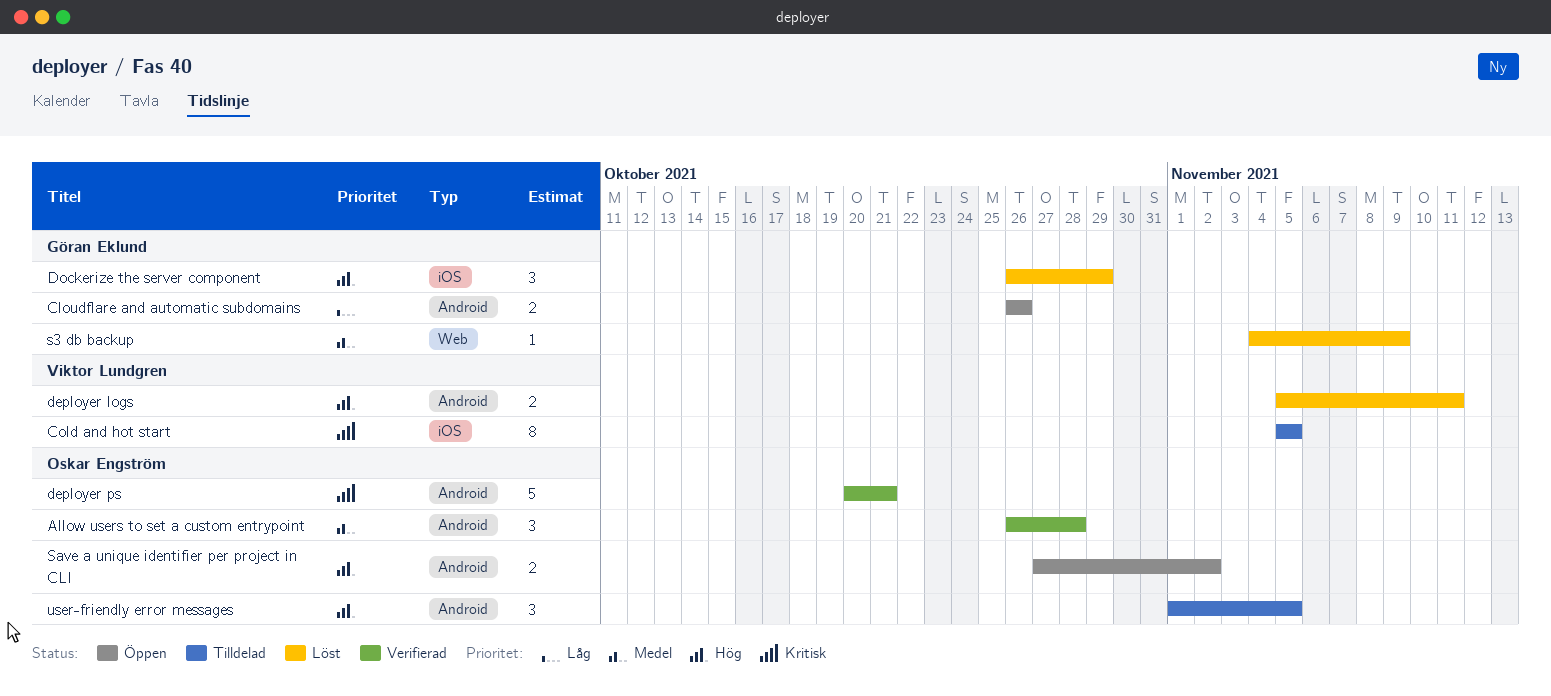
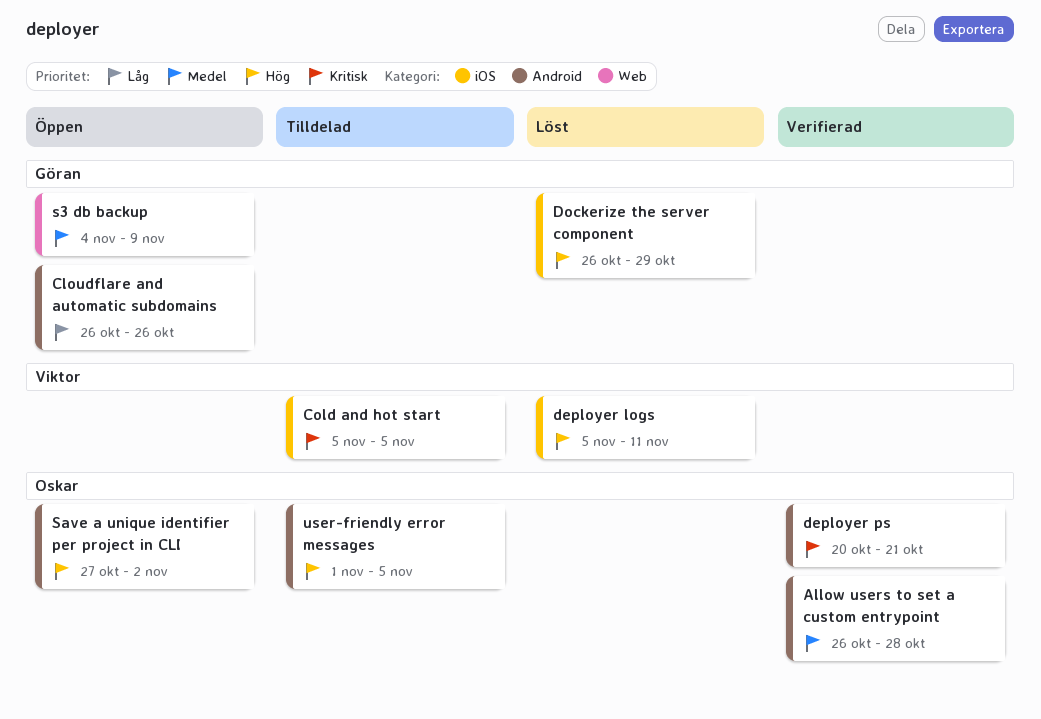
deployer logs, label: Android -> iOS
s3 db backup, status: Löst -> Öppen

